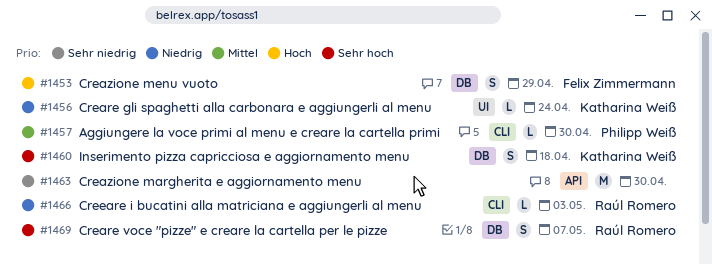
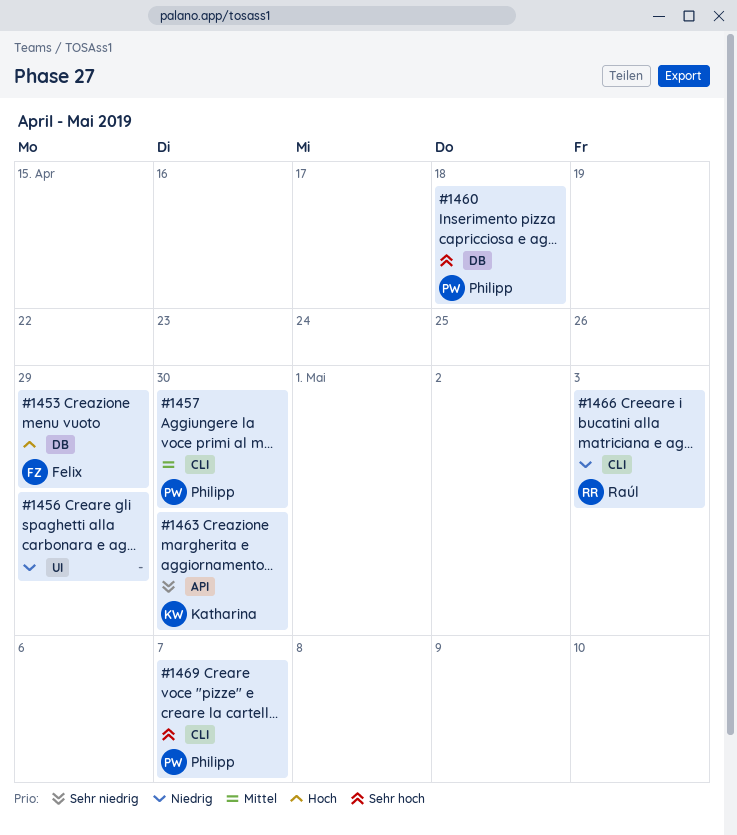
#1456, owner: Katharina Weiß -> none
#1456, due: Apr 24 -> Apr 29
#1460, owner: Katharina Weiß -> Philipp Weiß
#1463, owner: none -> Katharina Weiß
#1469, owner: Raúl Romero -> Philipp Weiß
#1469, label: DB -> CLI

